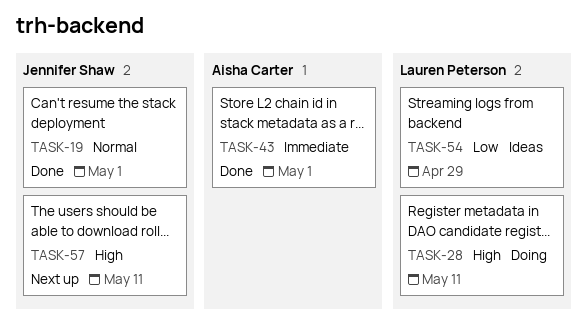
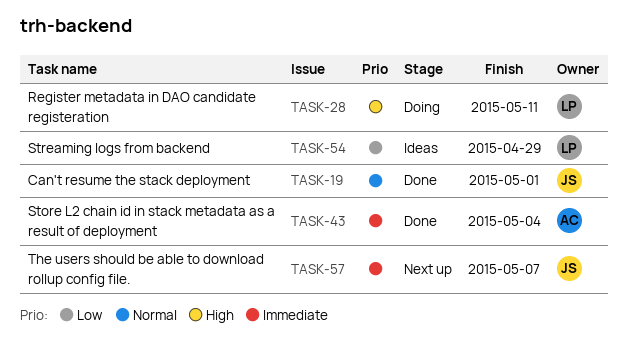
TASK-43, due: May 1 -> May 4
TASK-57, priority: High -> Immediate
TASK-57, due: May 11 -> May 7

